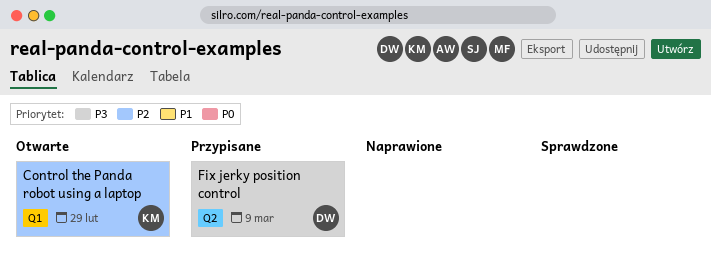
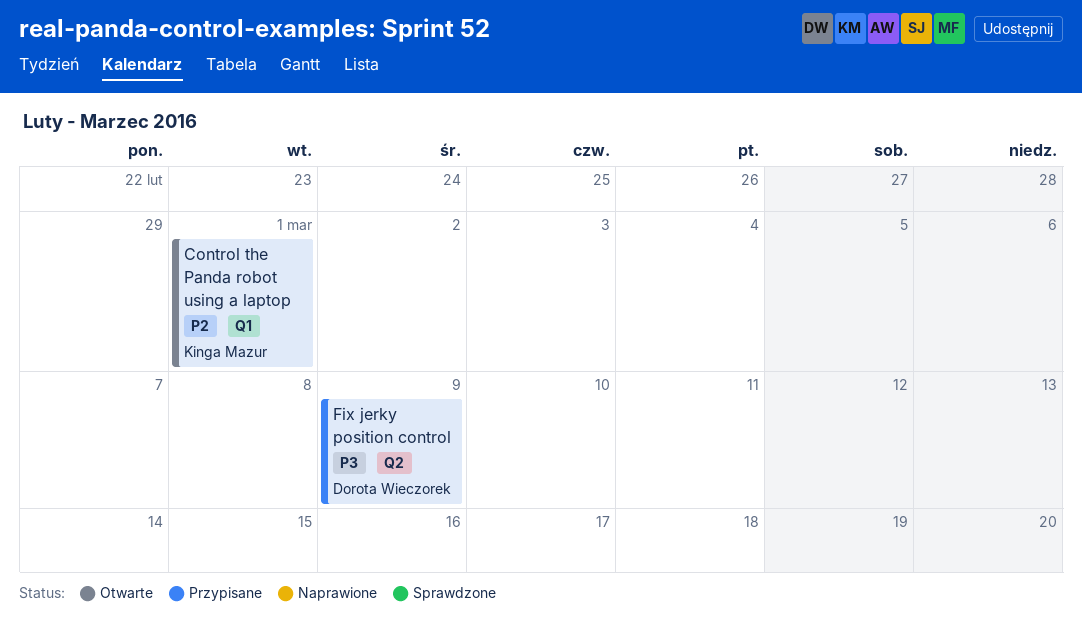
Control the Panda robot using a laptop, due: Feb 29 -> Mar 1

